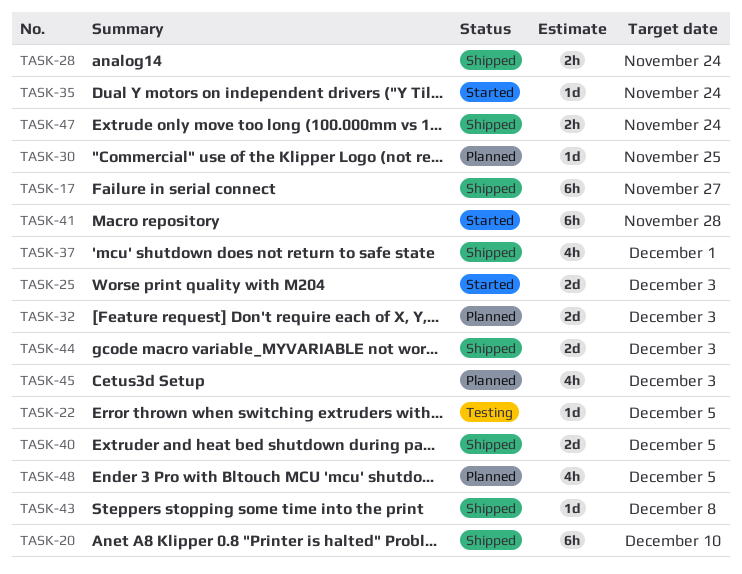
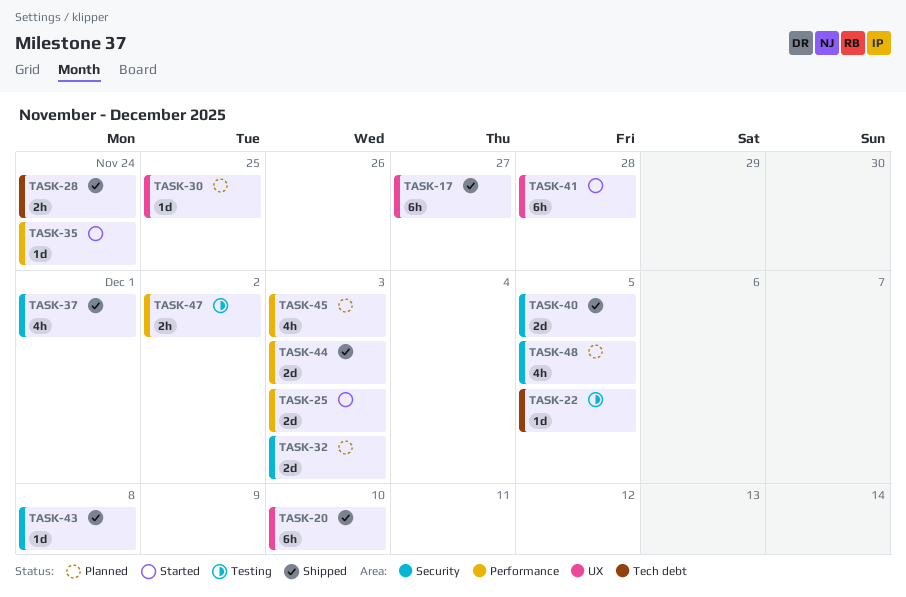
TASK-47, status: Shipped -> Testing
TASK-47, due: Nov 24 -> Dec 2

